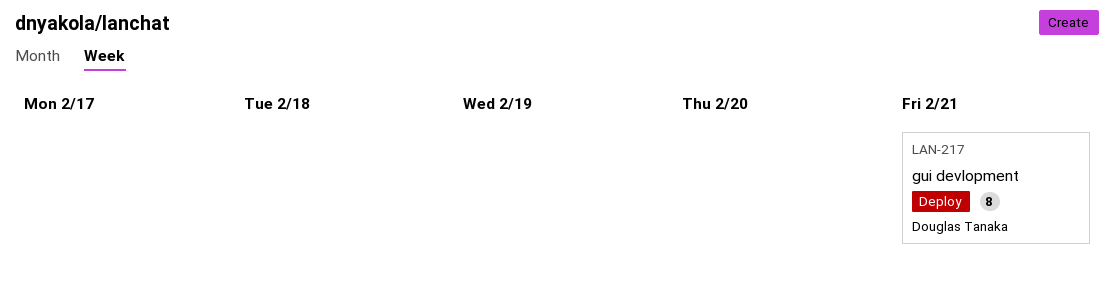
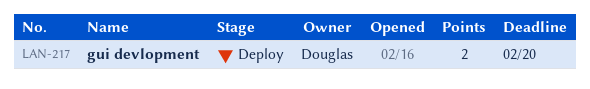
LAN-217, estimate: 8 -> 2
LAN-217, due: Feb 21 -> Feb 20

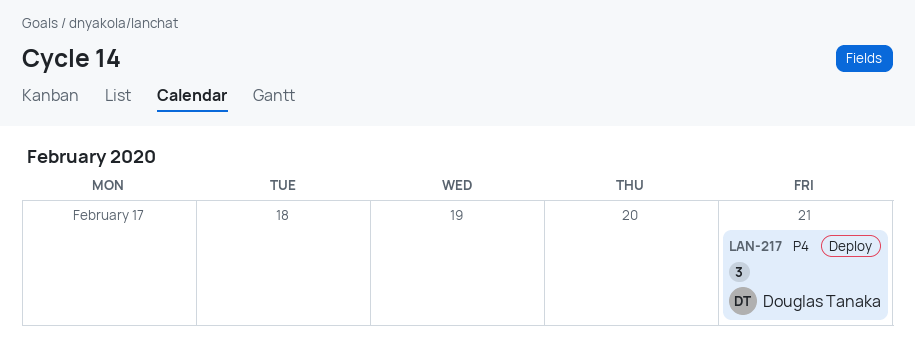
LAN-217, estimate: 2 -> 3
LAN-217, due: Feb 20 -> Feb 21

